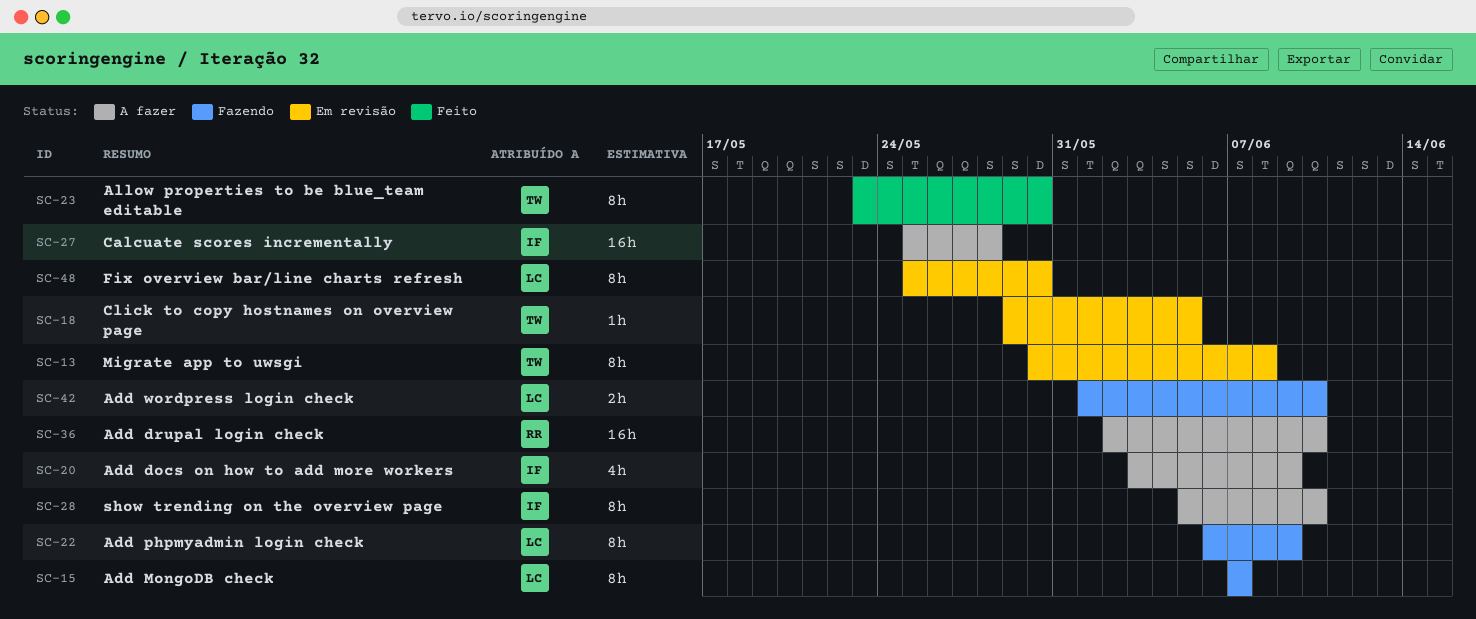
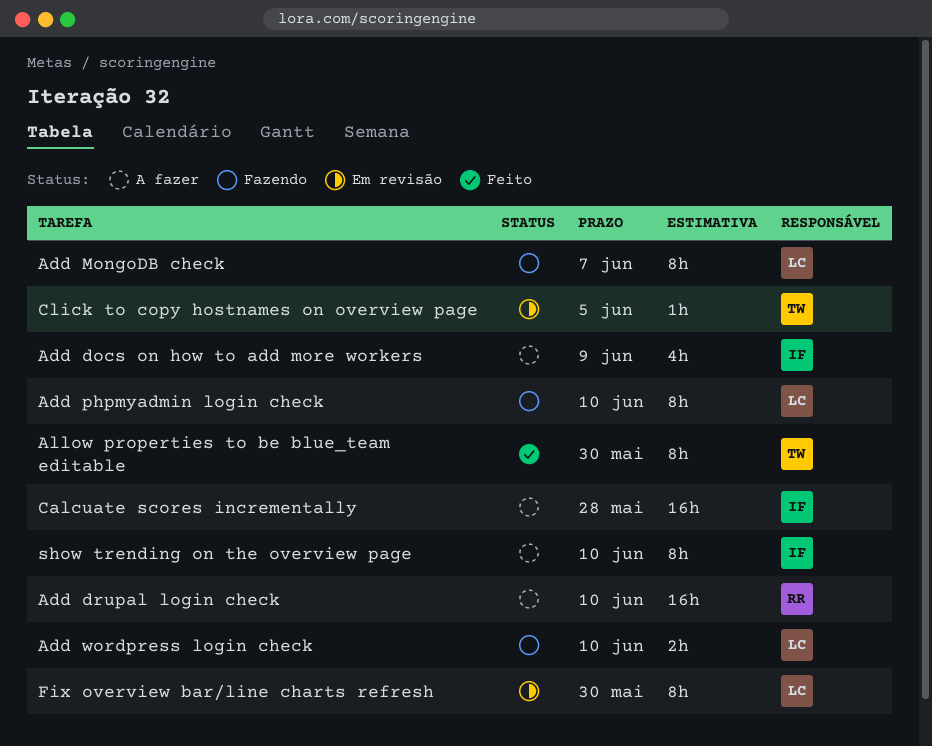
Add phpmyadmin login check, due: Jun 9 -> Jun 10
Migrate app to uwsgi: present -> none

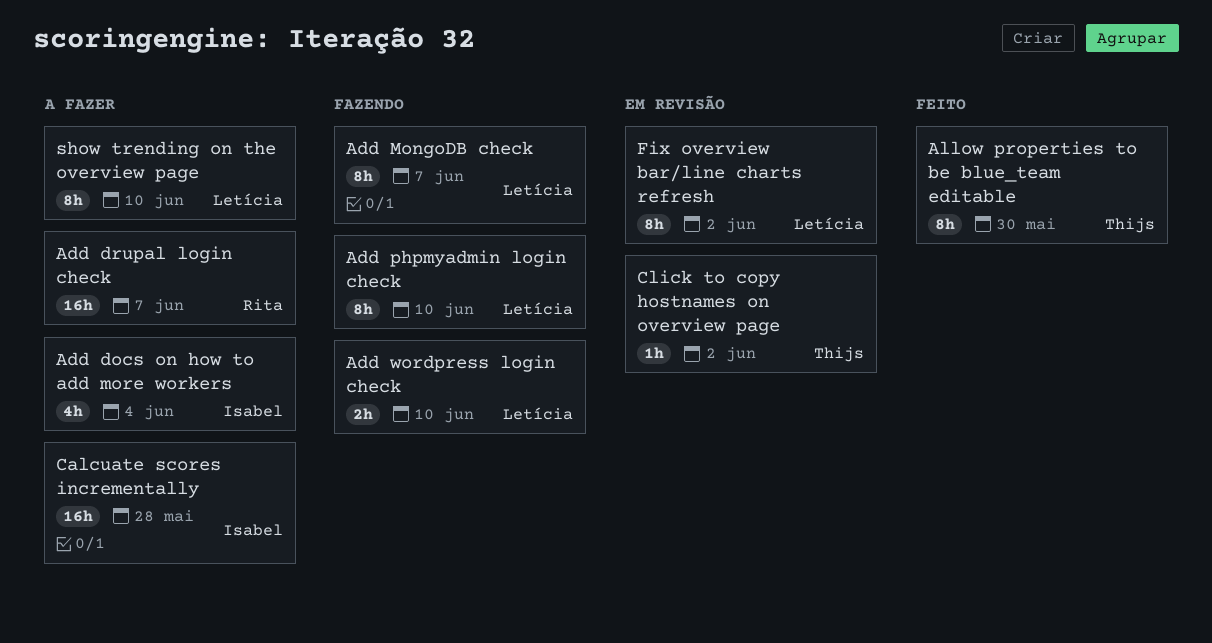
Add docs on how to add more workers, due: Jun 9 -> Jun 4
Add drupal login check, due: Jun 10 -> Jun 7
Click to copy hostnames on overview page, due: Jun 5 -> Jun 2
Fix overview bar/line charts refresh, due: May 30 -> Jun 2
show trending on the overview page, owner: Isabel -> Letícia

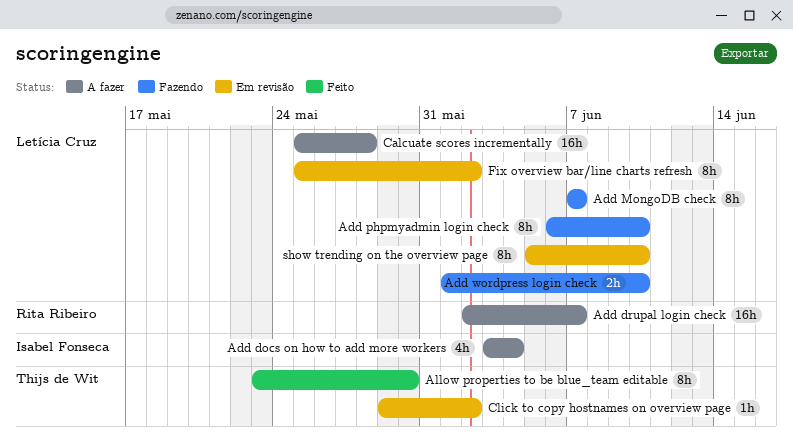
Calcuate scores incrementally, owner: Isabel Fonseca -> Letícia Cruz
show trending on the overview page, status: A fazer -> Em revisão

